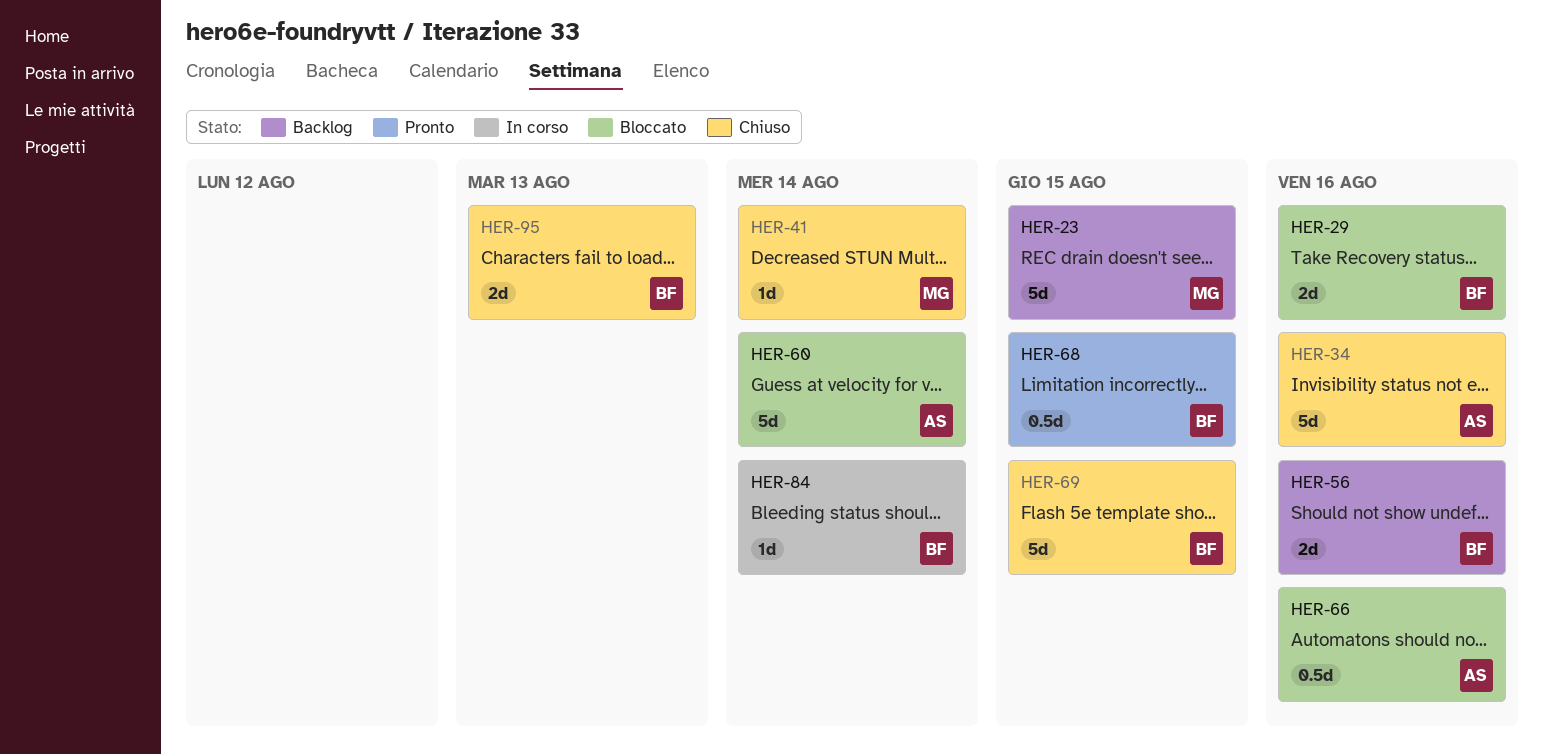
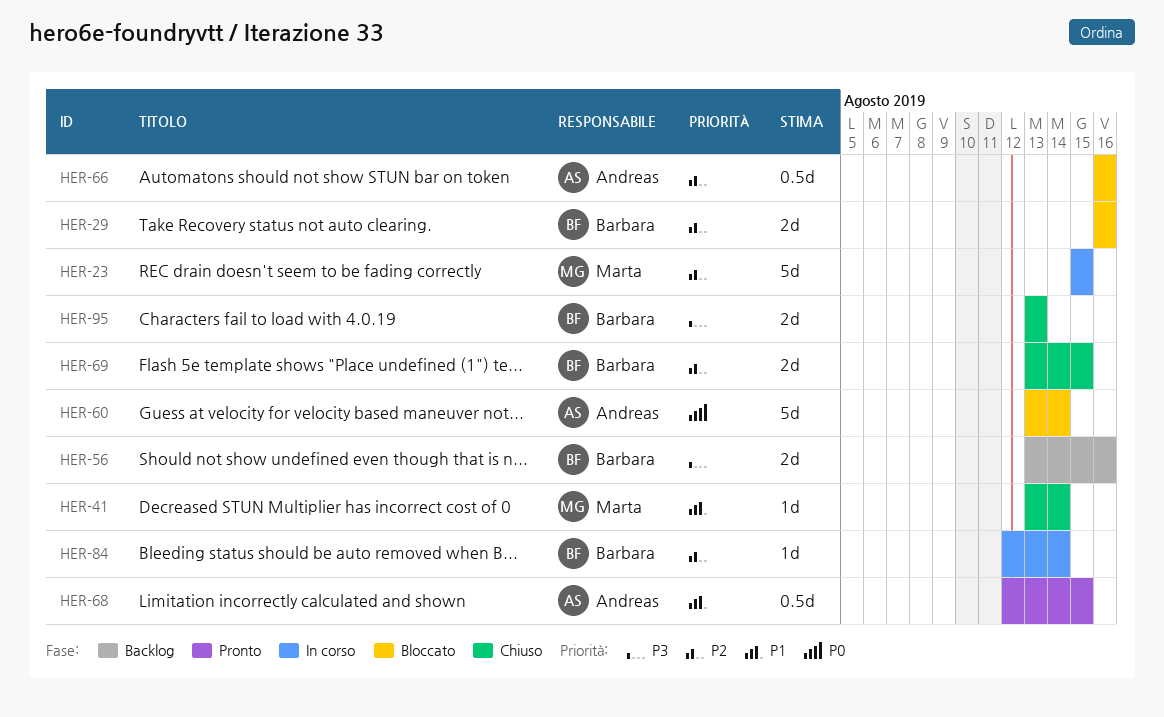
HER-23, status: Backlog -> In corso
HER-34: present -> none
HER-68, owner: Barbara -> Andreas
HER-69, estimate: 5d -> 2d

